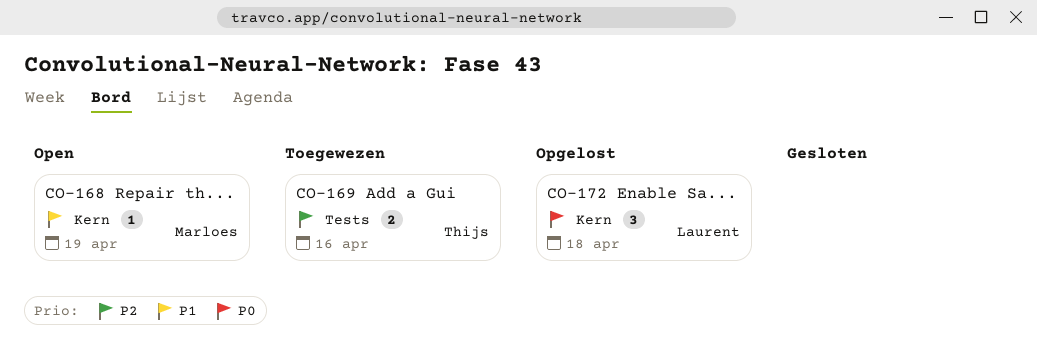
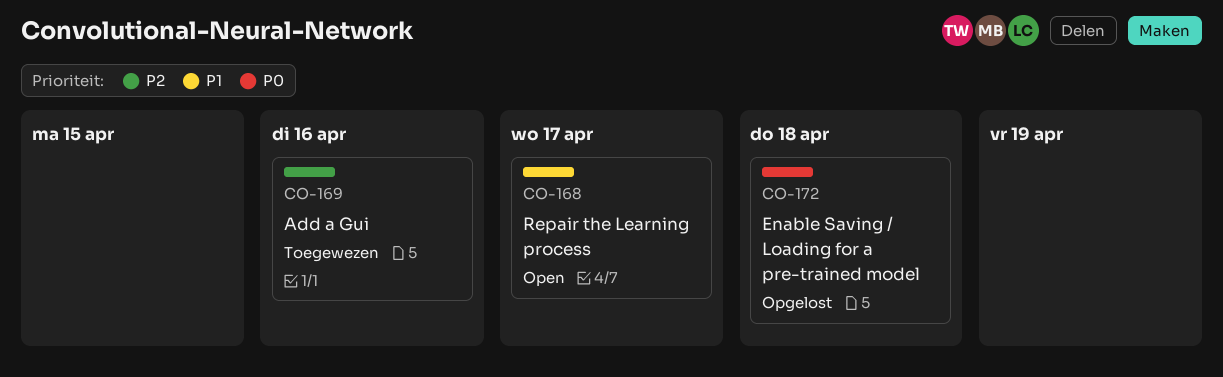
CO-168, due: Apr 19 -> Apr 17

